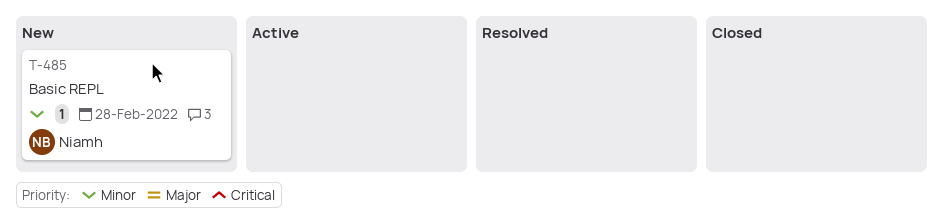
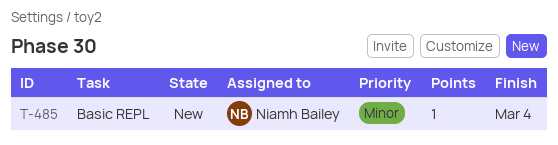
T-485, due: Feb 28 -> Mar 4

